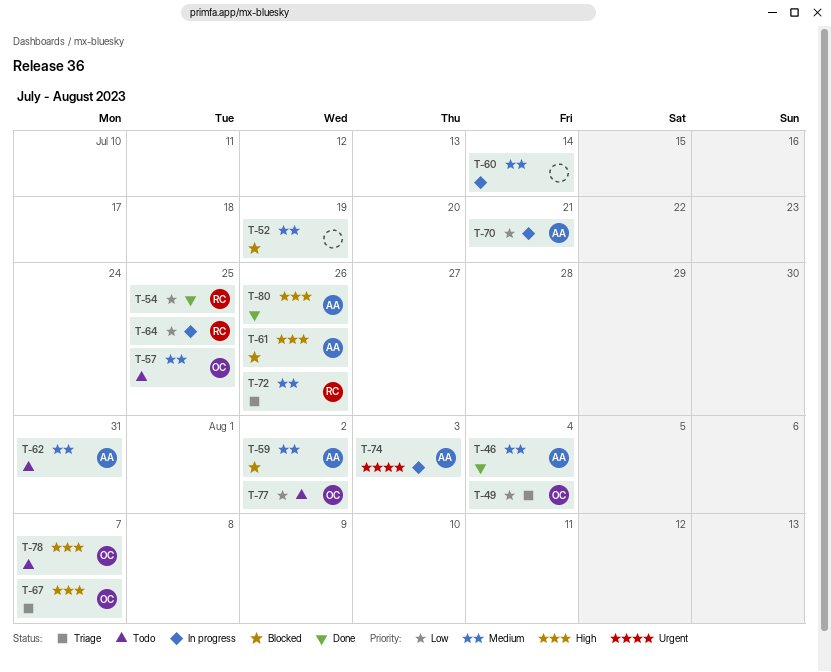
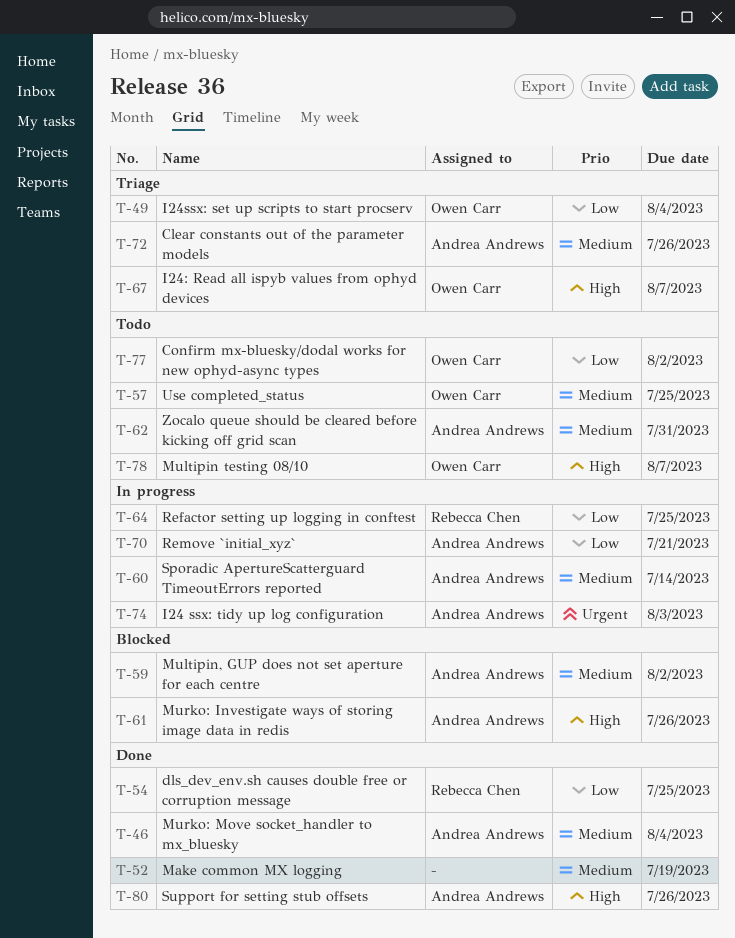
T-52, status: Blocked -> Done
T-60, owner: none -> Andrea Andrews
T-72, owner: Rebecca Chen -> Andrea Andrews

